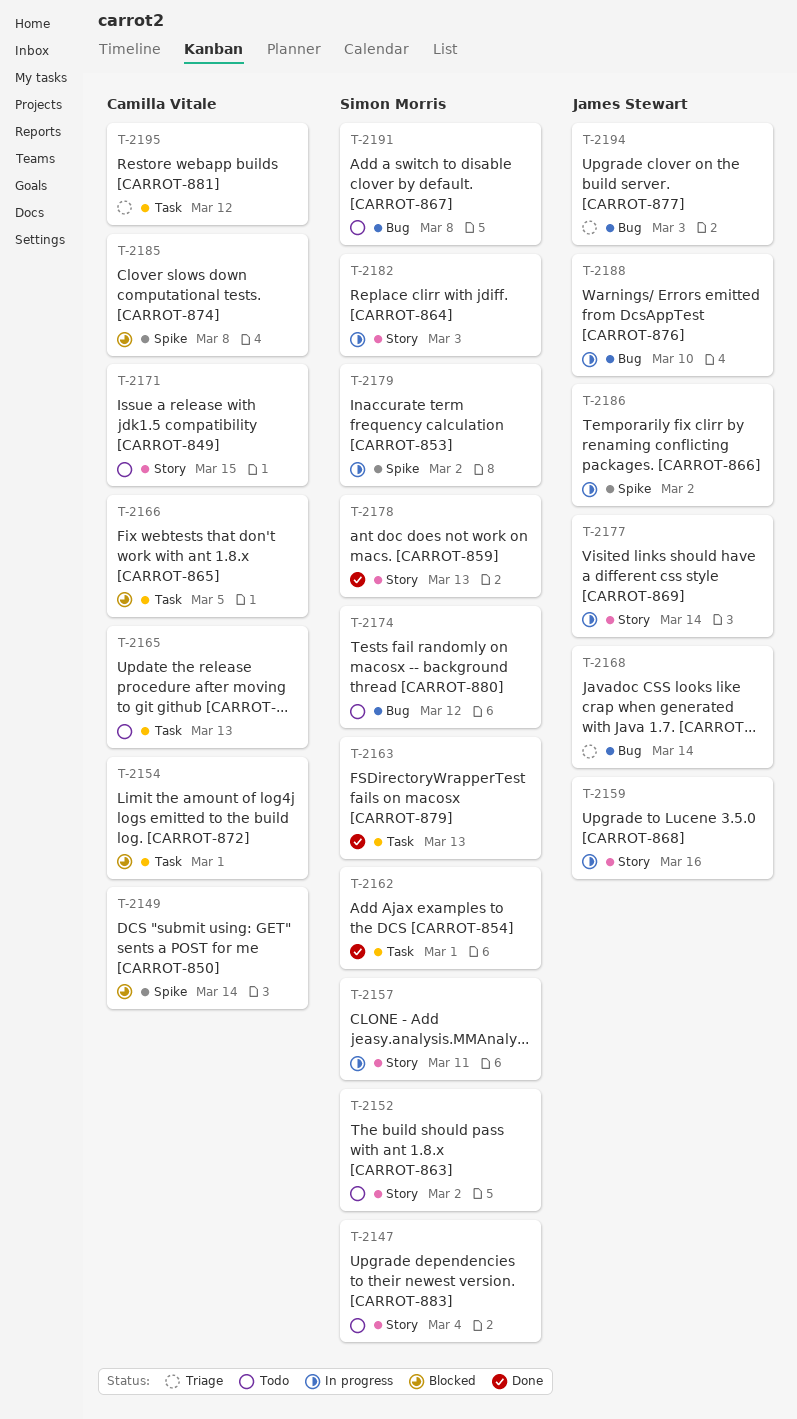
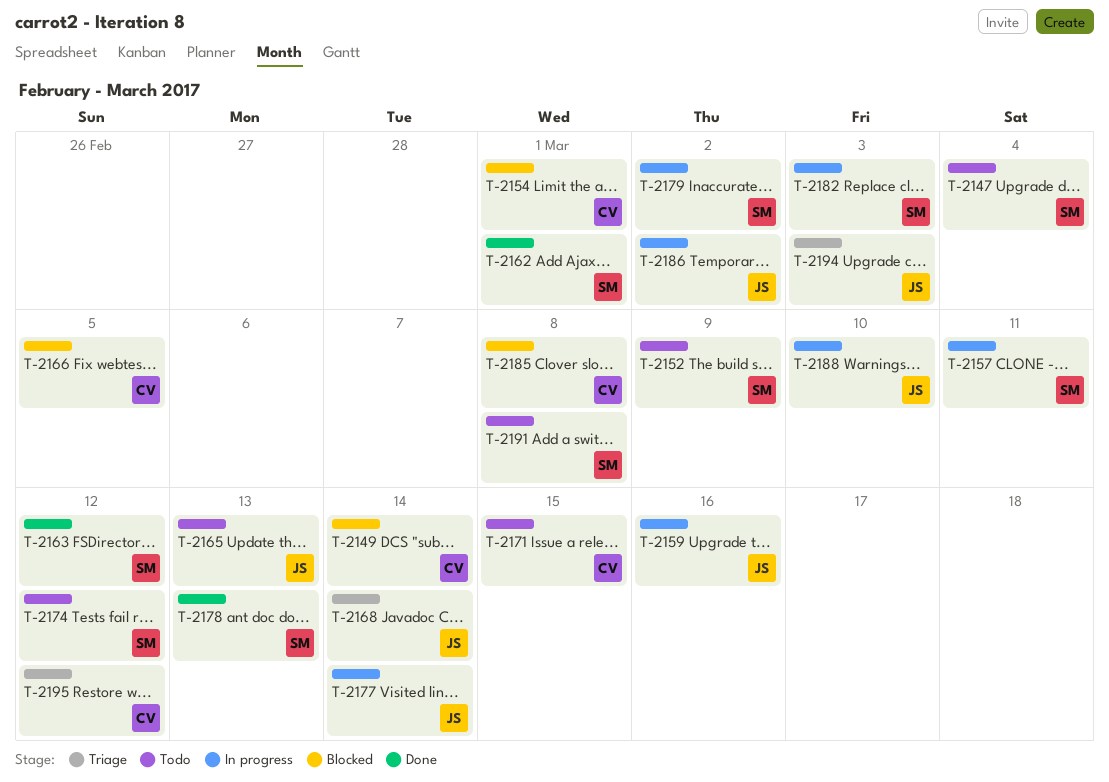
T-2152, due: Mar 2 -> Mar 9
T-2163, due: Mar 13 -> Mar 12
T-2165, owner: Camilla Vitale -> James Stewart

